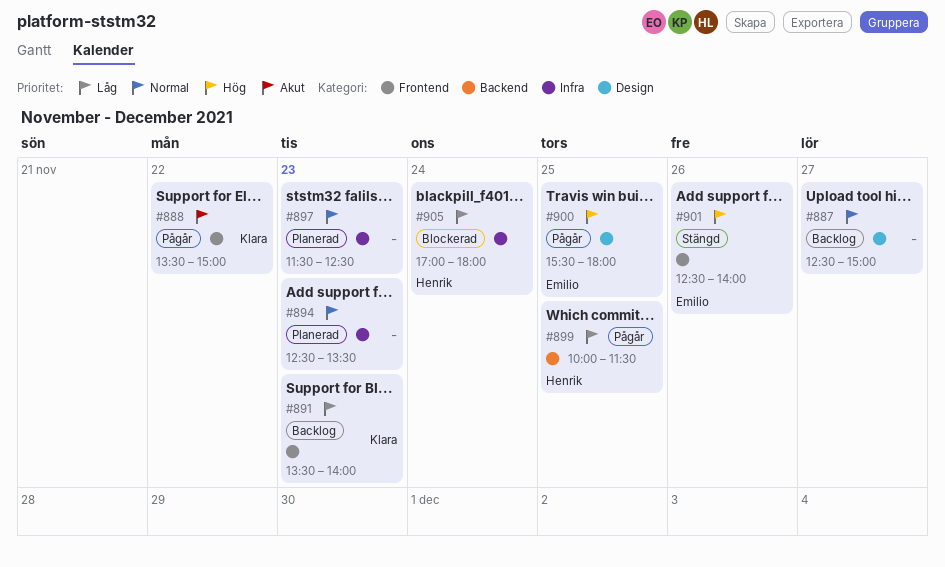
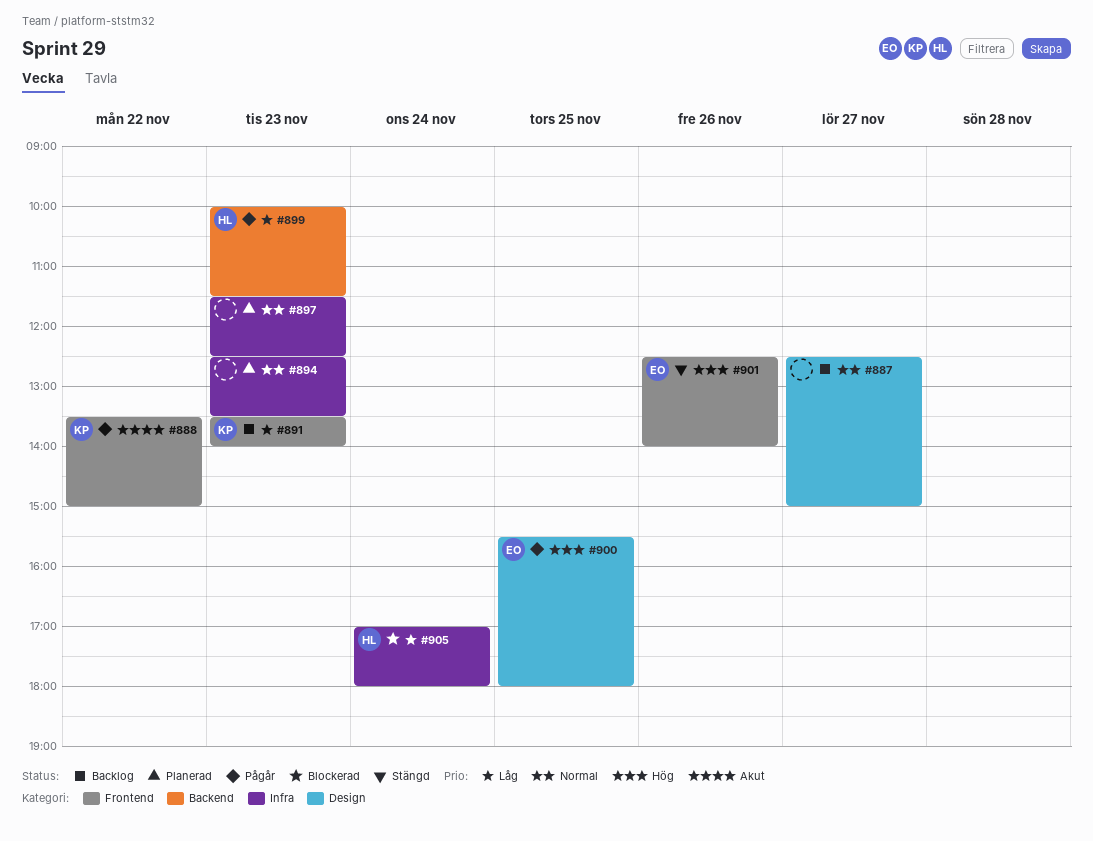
#899, day: Nov 25 -> Nov 23

